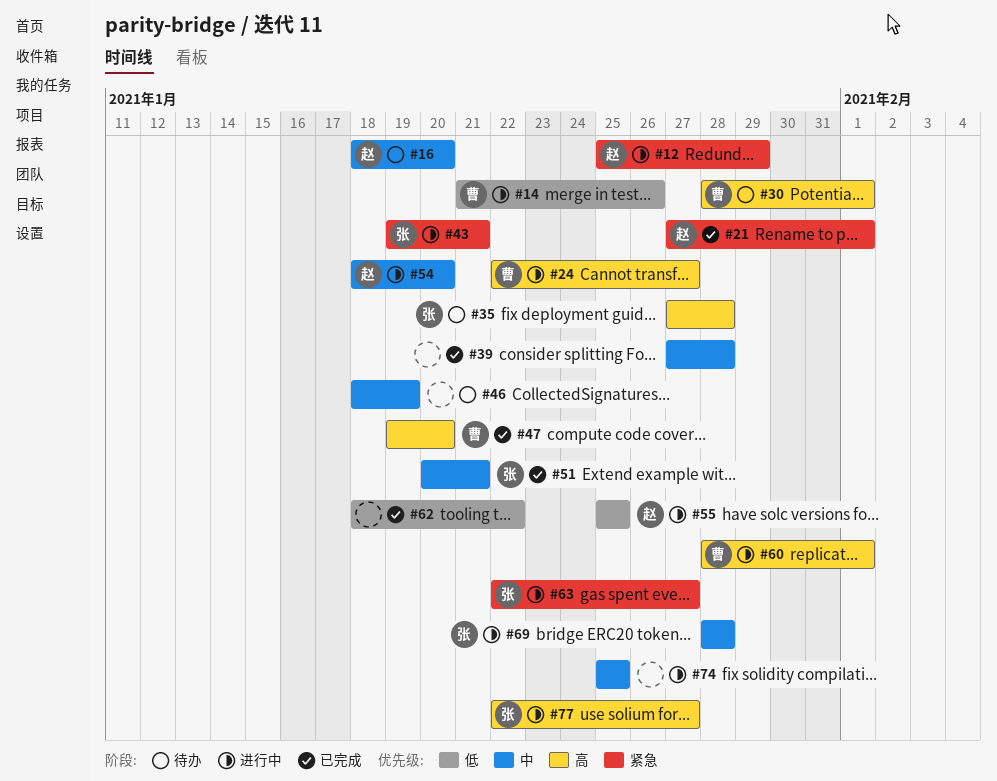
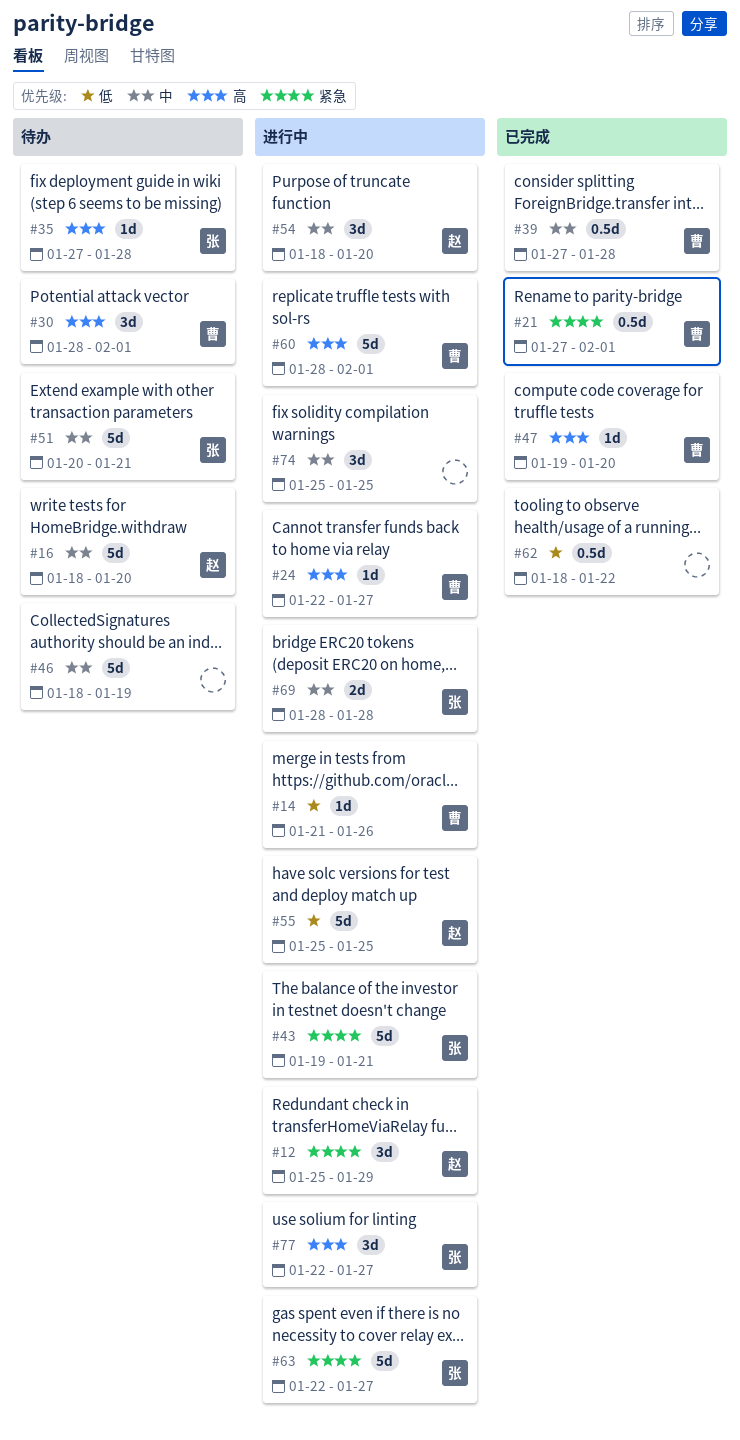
#21, owner: 赵 -> 曹
#39, owner: none -> 曹
#51, status: 已完成 -> 待办

